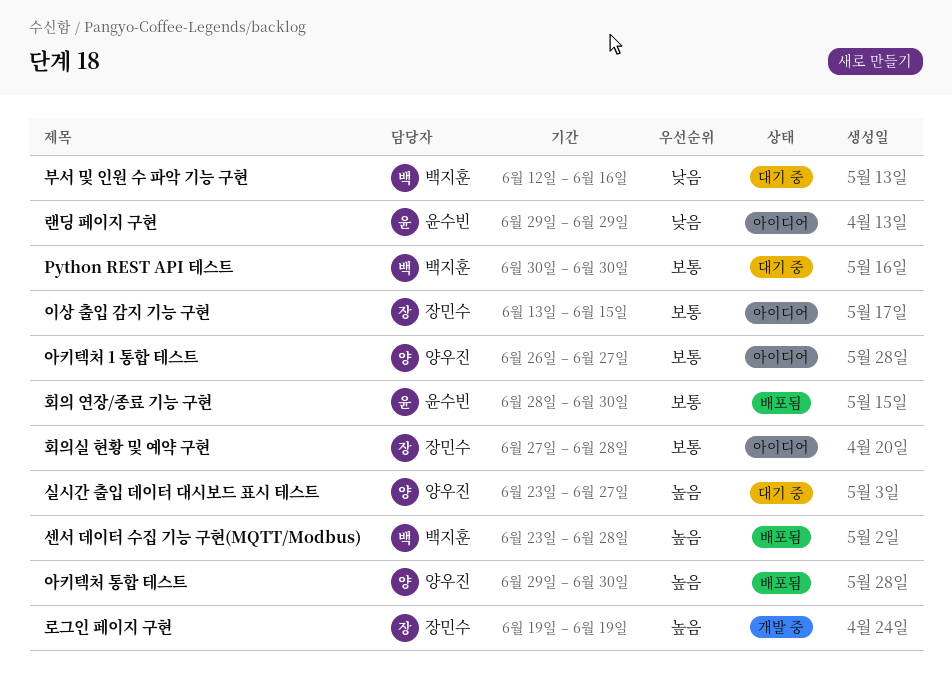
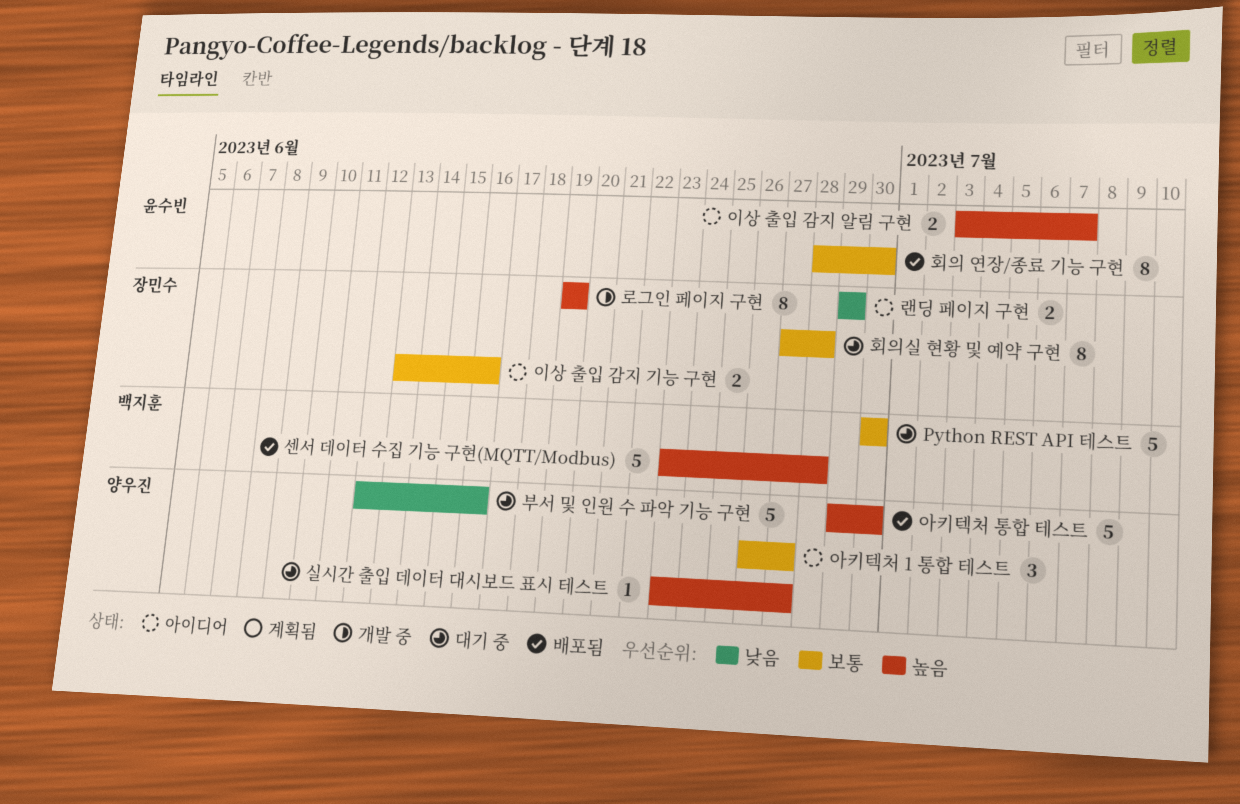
랜딩 페이지 구현, owner: 윤수빈 -> 장민수
부서 및 인원 수 파악 기능 구현, owner: 백지훈 -> 양우진
이상 출입 감지 기능 구현, due: Jun 15 -> Jun 16
이상 출입 감지 알림 구현: none -> present
회의실 현황 및 예약 구현, status: 아이디어 -> 대기 중

